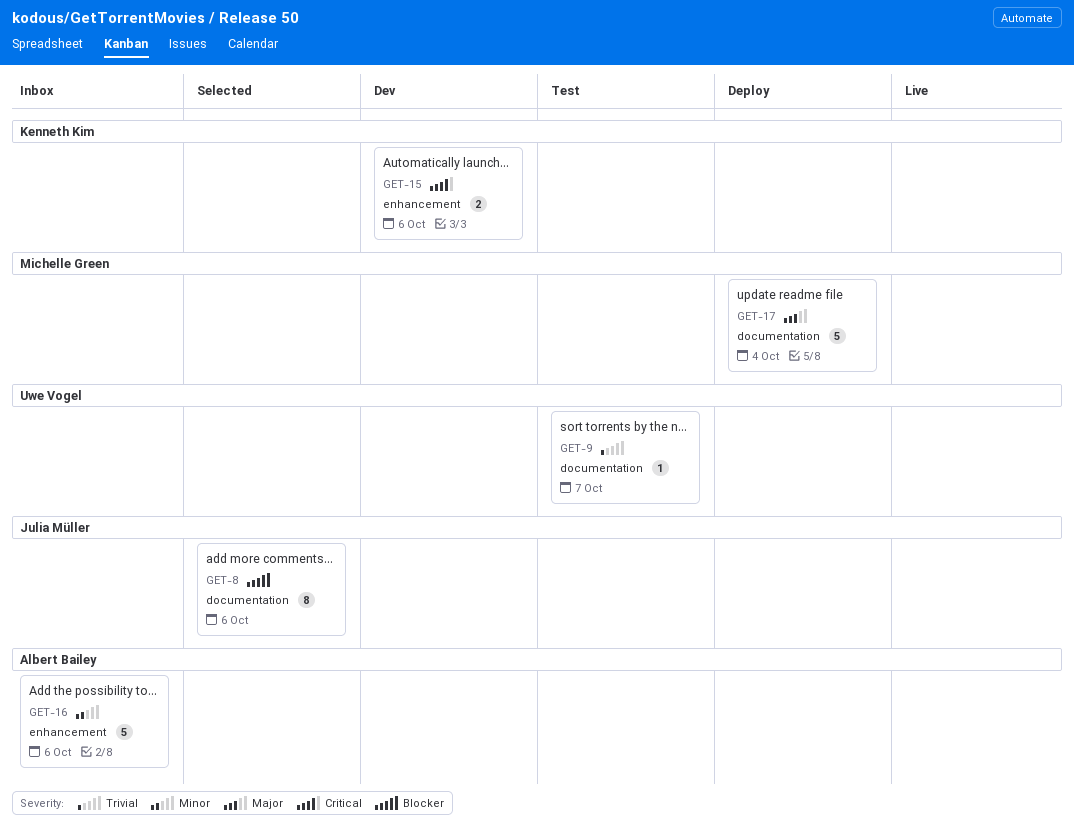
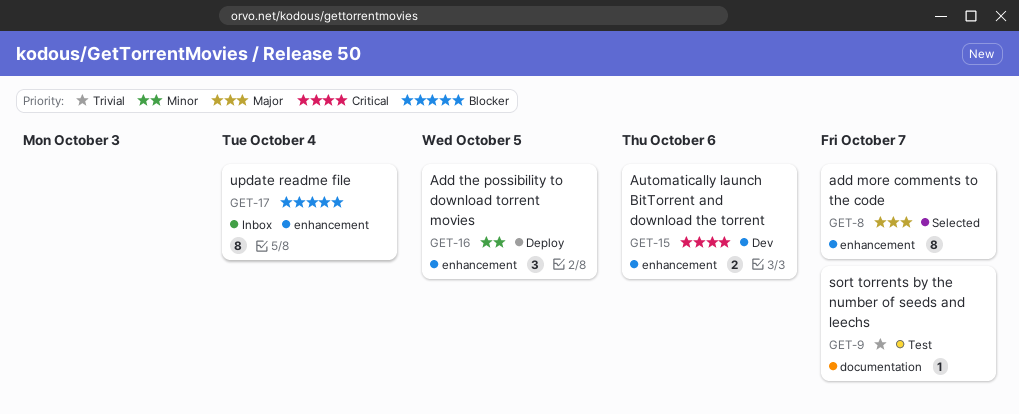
GET-8, priority: Blocker -> Major
GET-8, label: documentation -> enhancement
GET-8, due: Oct 6 -> Oct 7
GET-16, status: Inbox -> Deploy
GET-16, estimate: 5 -> 3
GET-16, due: Oct 6 -> Oct 5
GET-17, status: Deploy -> Inbox
GET-17, priority: Major -> Blocker
GET-17, label: documentation -> enhancement
GET-17, estimate: 5 -> 8

